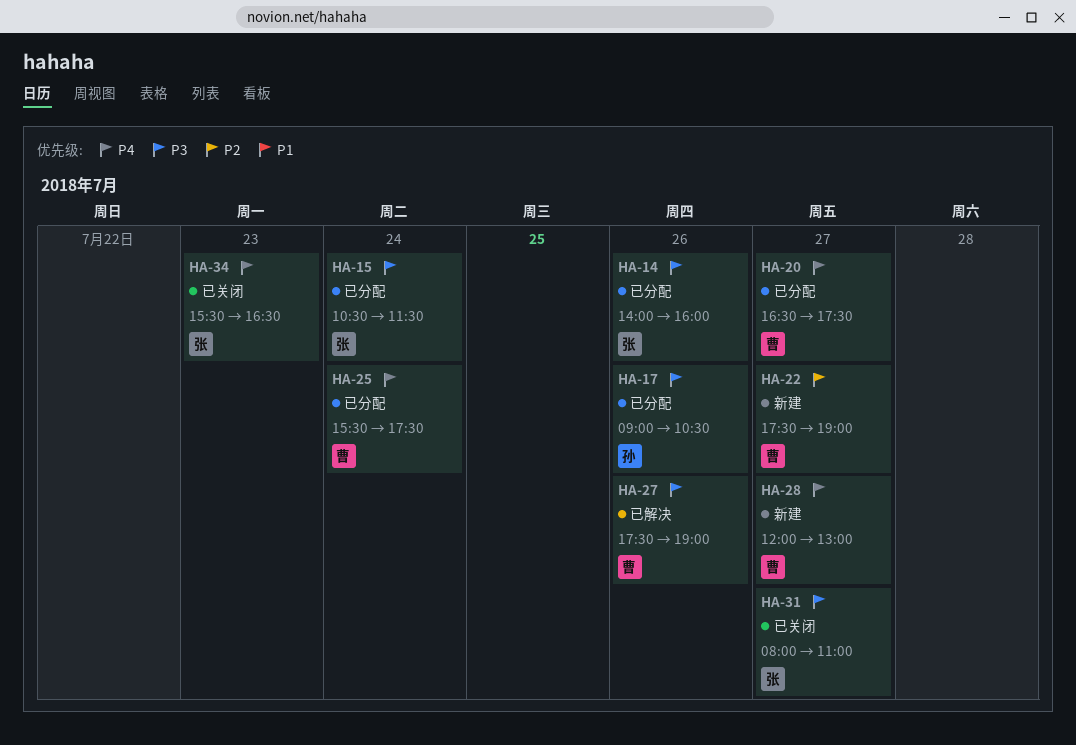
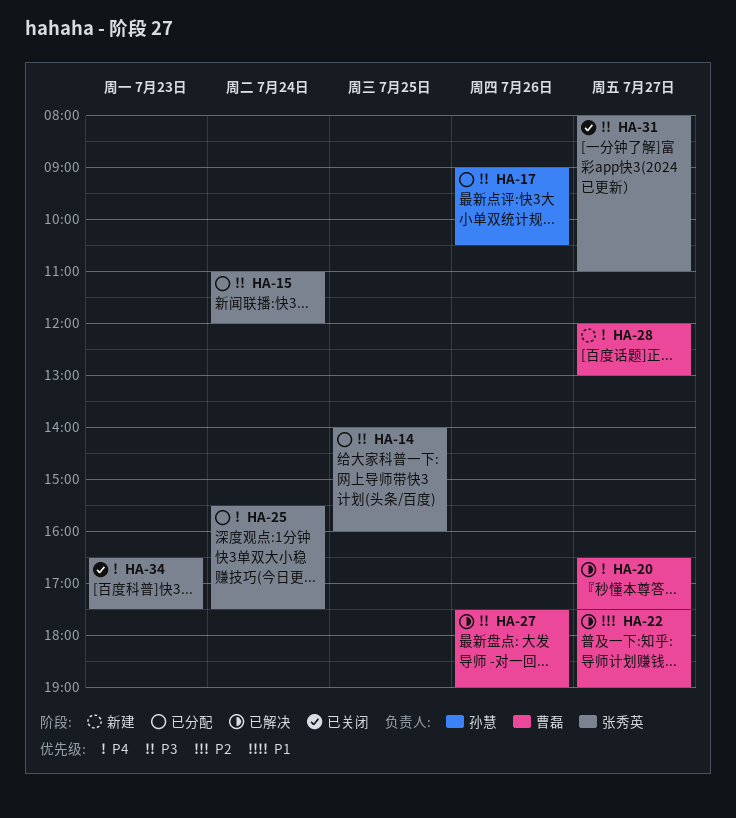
HA-14, day: Jul 26 -> Jul 25
HA-15, begins: 10:30 -> 11:00
HA-15, ends: 11:30 -> 12:00
HA-20, status: 已分配 -> 已解决
HA-22, status: 新建 -> 已解决
HA-25, owner: 曹磊 -> 张秀英
HA-34, begins: 15:30 -> 16:30
HA-34, ends: 16:30 -> 17:30

